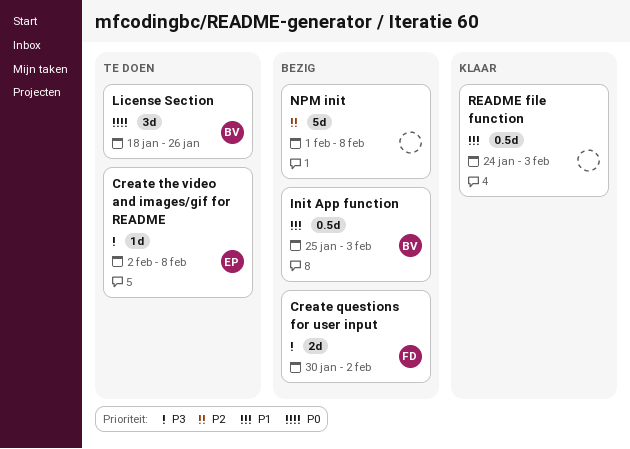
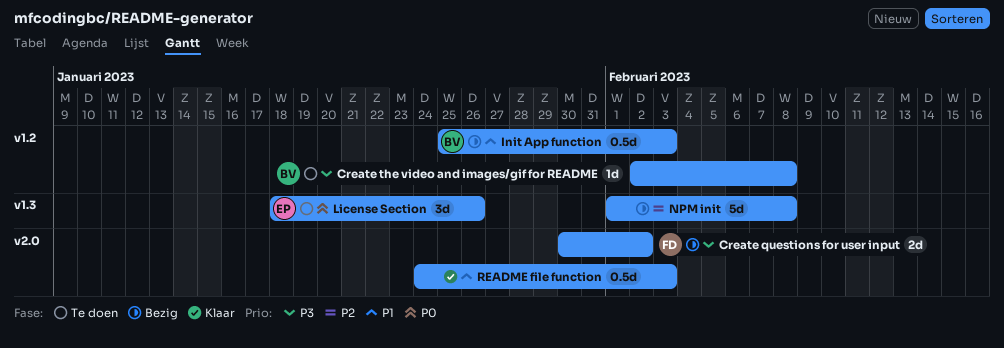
Create the video and images/gif for README, owner: EP -> BV
License Section, owner: BV -> EP

